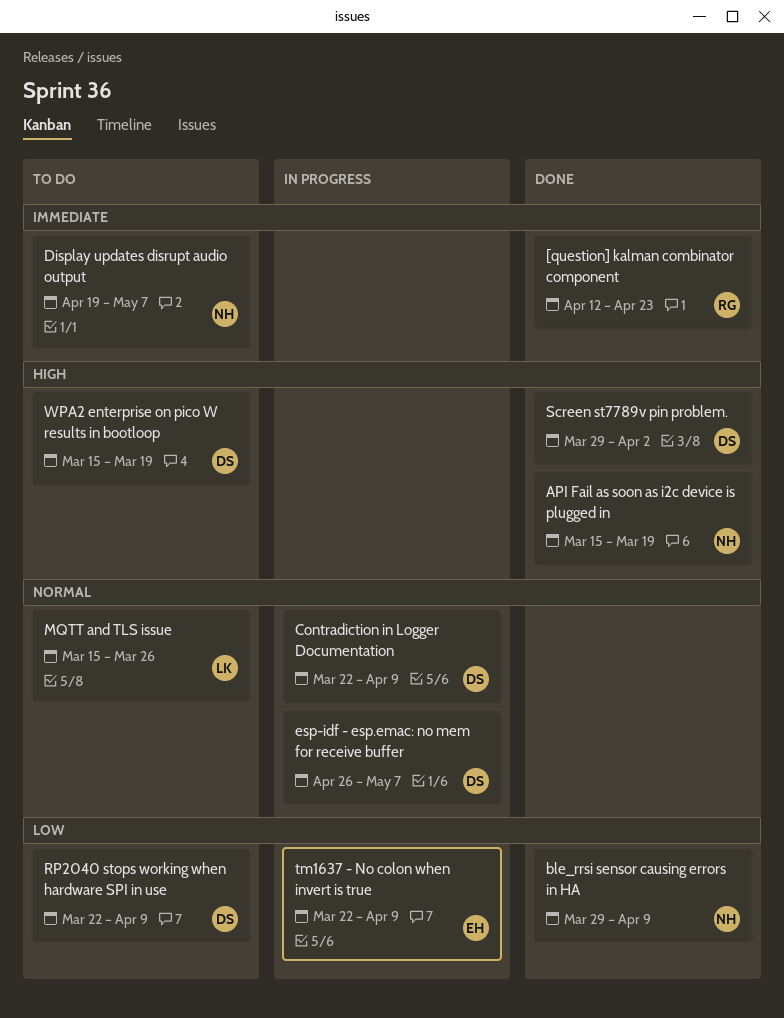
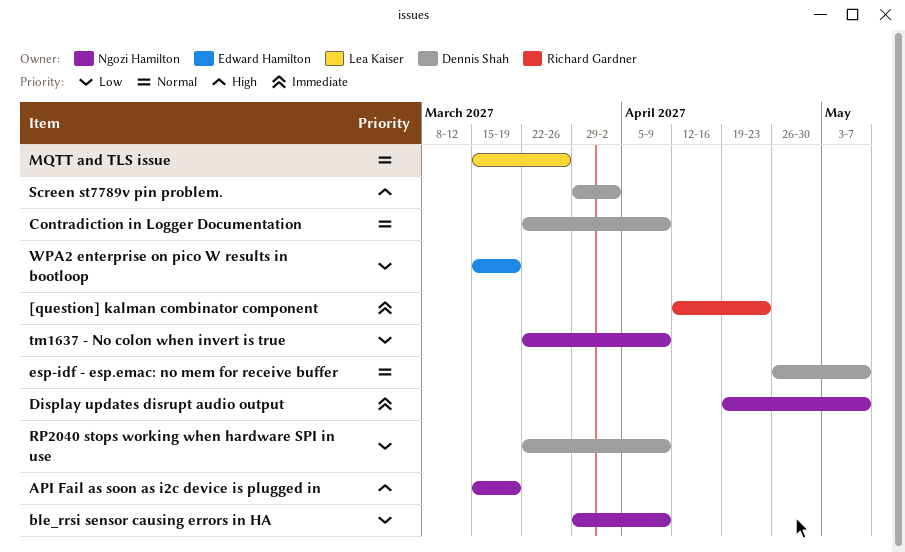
tm1637 - No colon when invert is true, owner: Edward Hamilton -> Ngozi Hamilton
WPA2 enterprise on pico W results in bootloop, owner: Dennis Shah -> Edward Hamilton
WPA2 enterprise on pico W results in bootloop, priority: High -> Low

